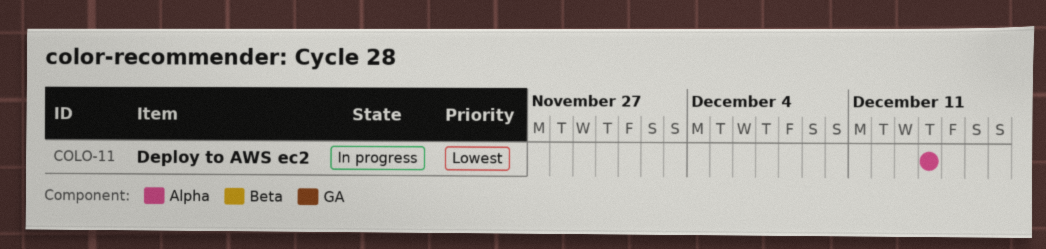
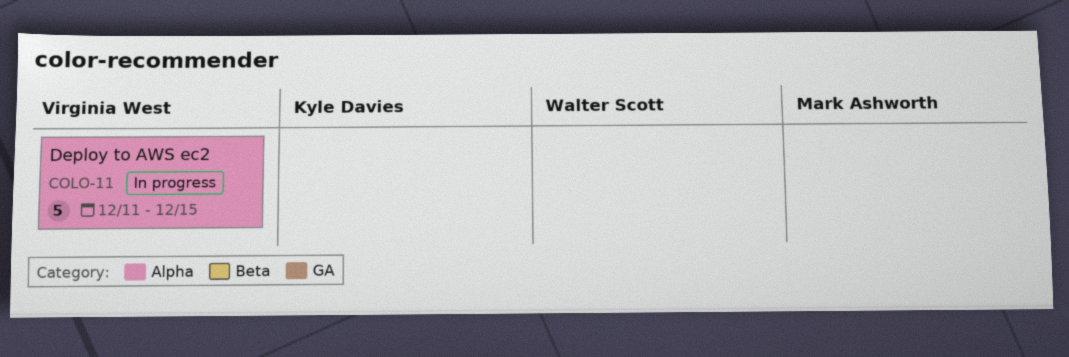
COLO-11, start: Dec 14 -> Dec 11
COLO-11, due: Dec 14 -> Dec 15

